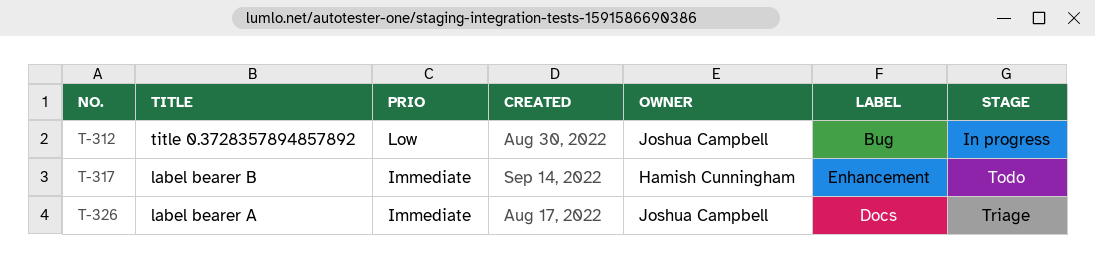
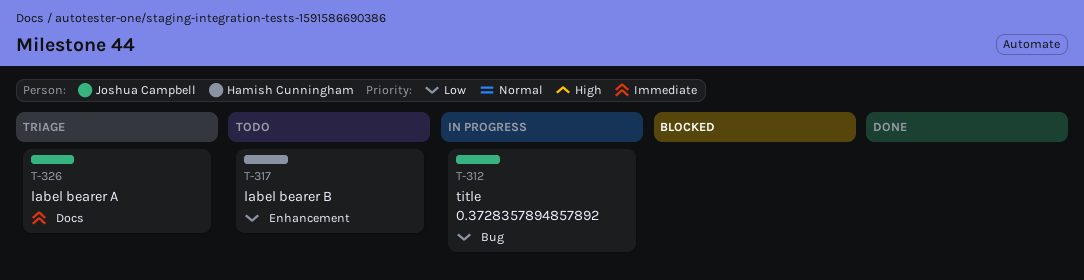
T-317, priority: Immediate -> Low

